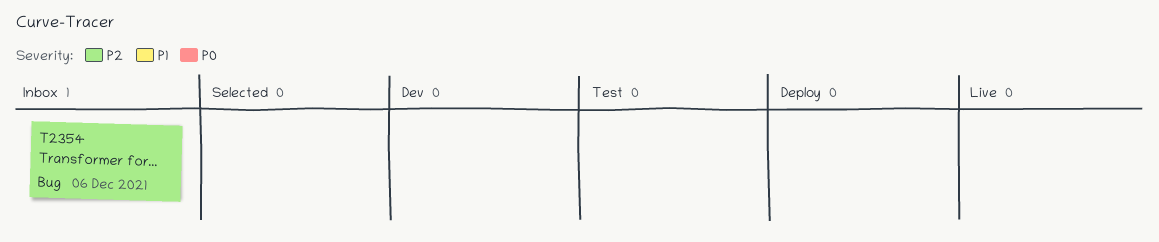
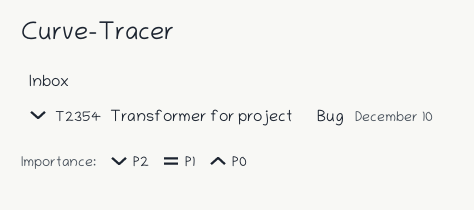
T2354, due: Dec 6 -> Dec 10

